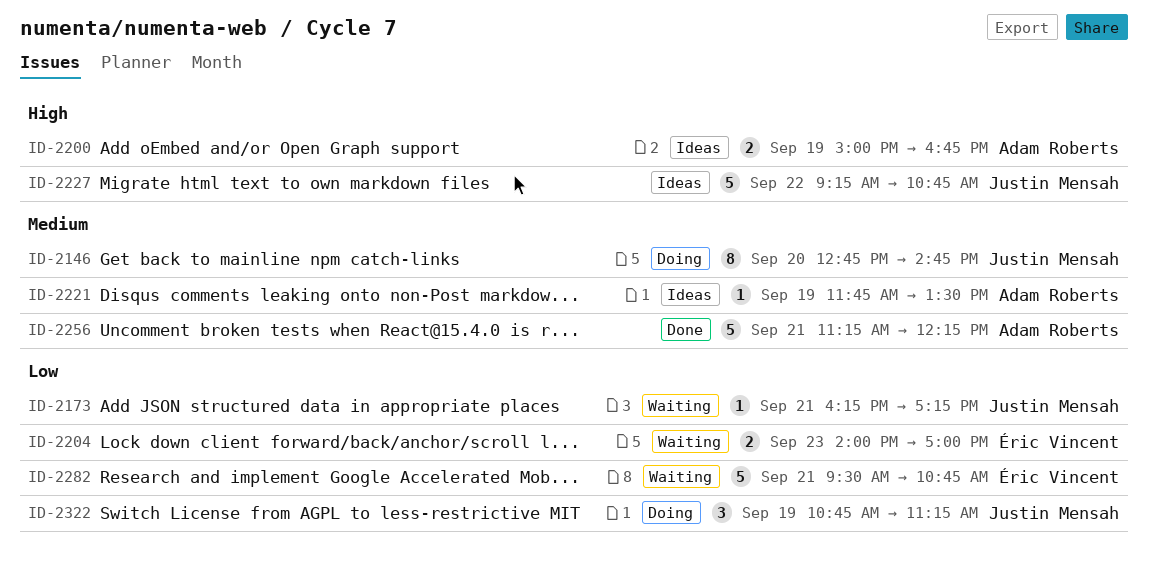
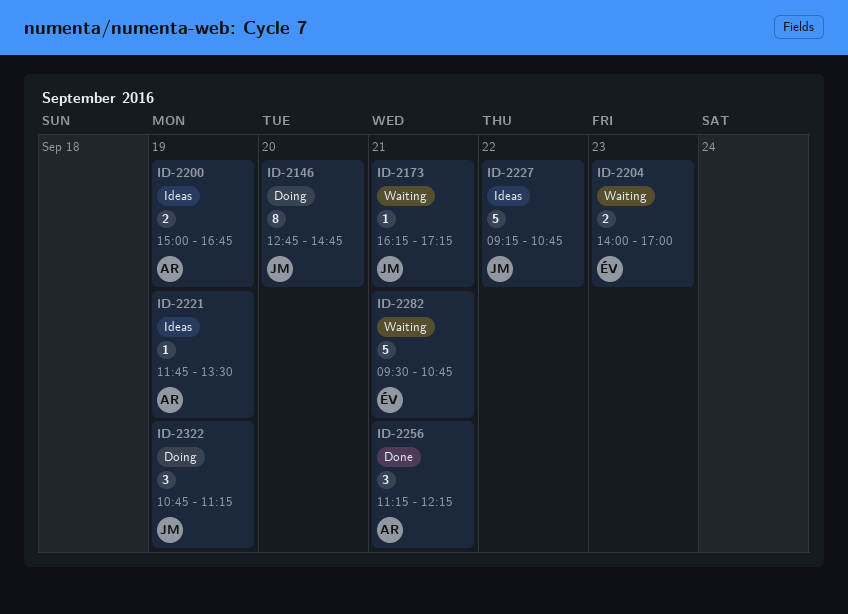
ID-2256, estimate: 5 -> 3

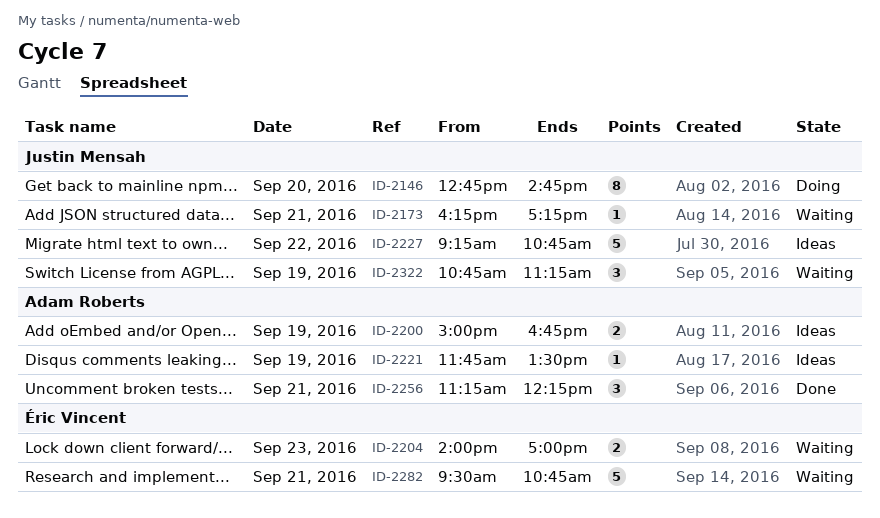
ID-2322, status: Doing -> Waiting

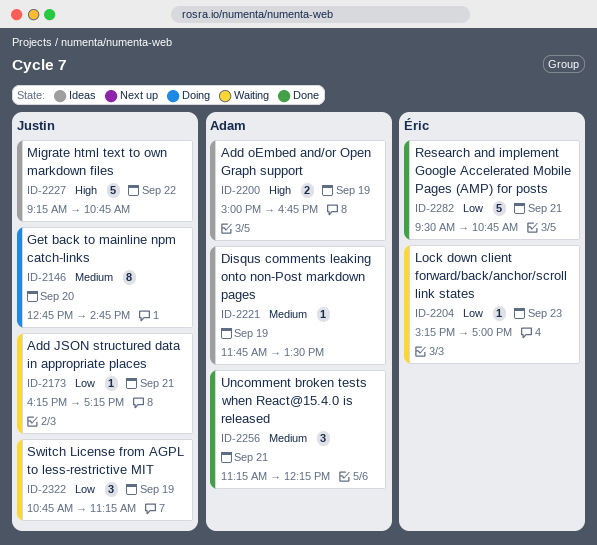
ID-2204, estimate: 2 -> 1
ID-2204, begins: 14:00 -> 15:15
ID-2282, status: Waiting -> Done

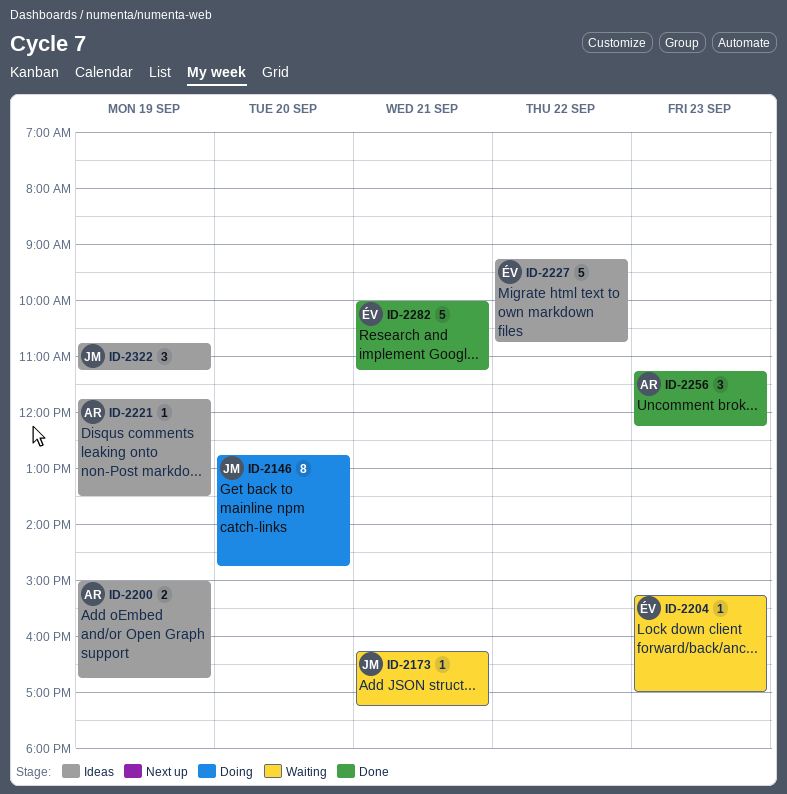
ID-2227, owner: Justin -> Éric
ID-2256, day: Sep 21 -> Sep 23
ID-2282, begins: 09:30 -> 10:00
ID-2282, ends: 10:45 -> 11:15
ID-2322, status: Waiting -> Ideas

